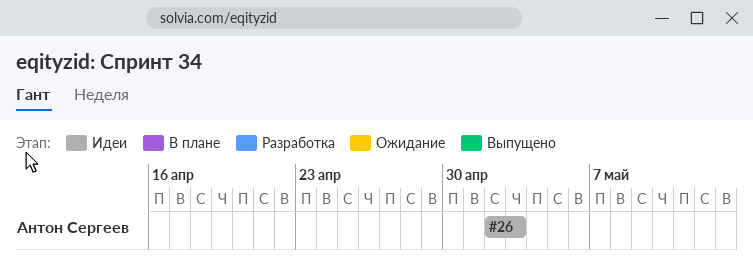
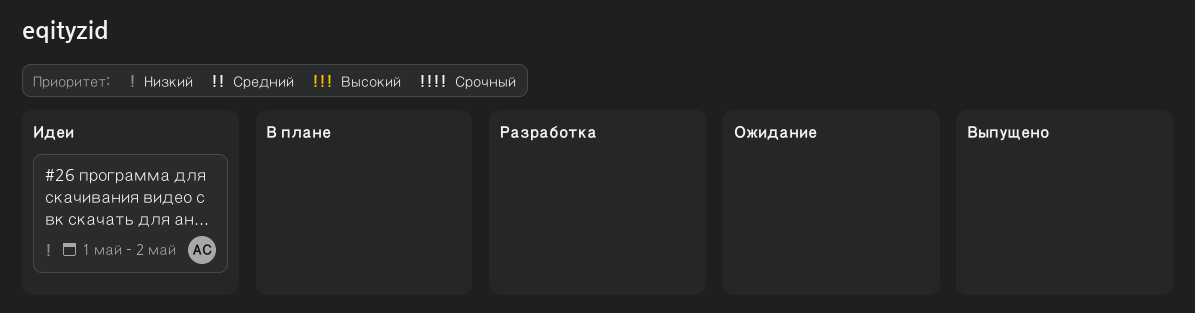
#26, start: May 2 -> May 1
#26, due: May 3 -> May 2

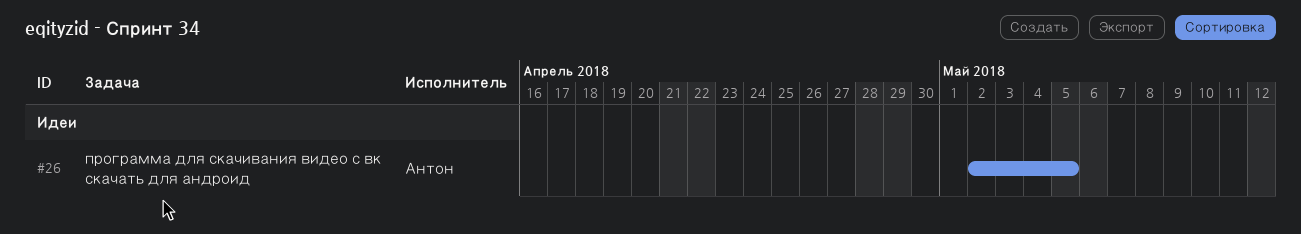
#26, start: May 1 -> May 2
#26, due: May 2 -> May 5

